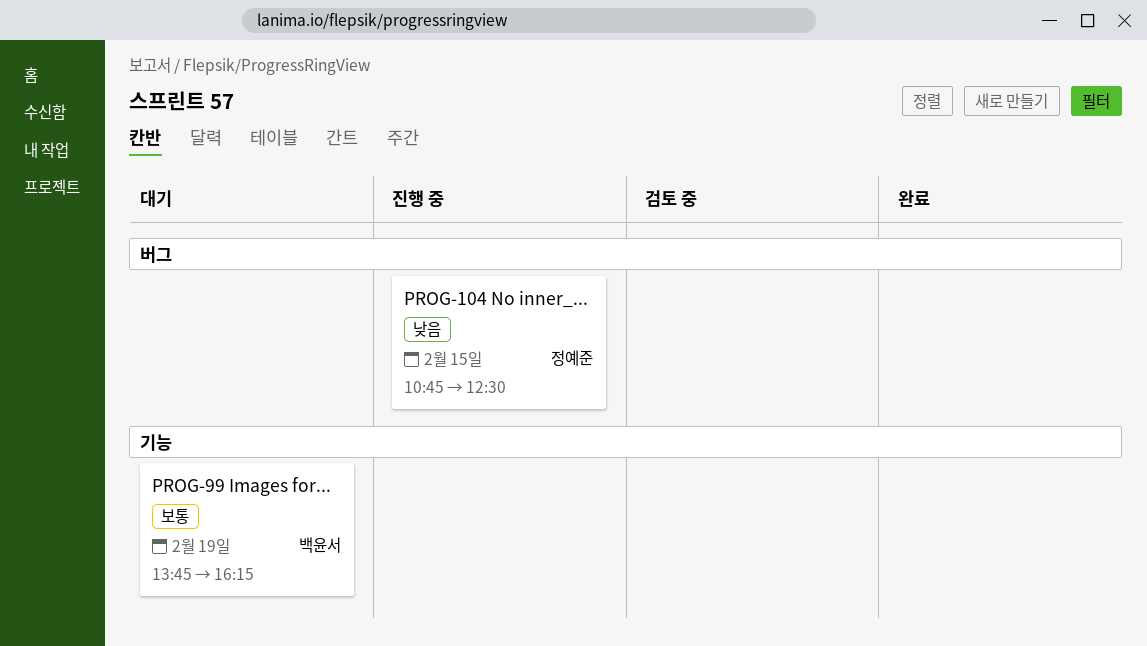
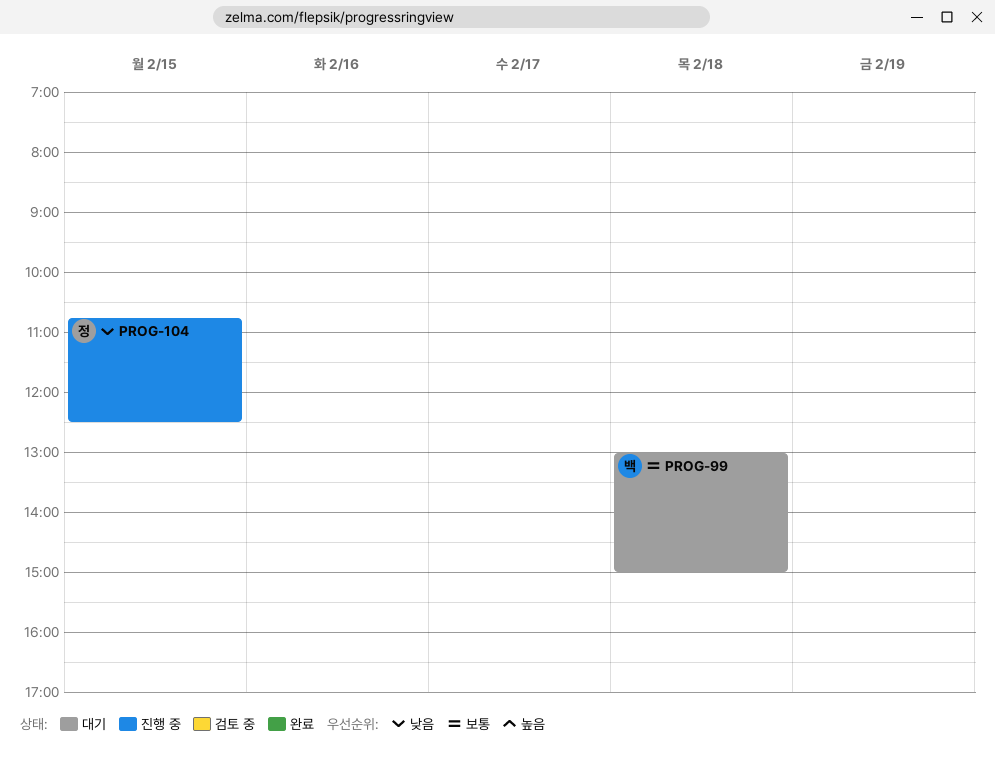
PROG-99, day: Feb 19 -> Feb 18
PROG-99, begins: 13:45 -> 13:00
PROG-99, ends: 16:15 -> 15:00

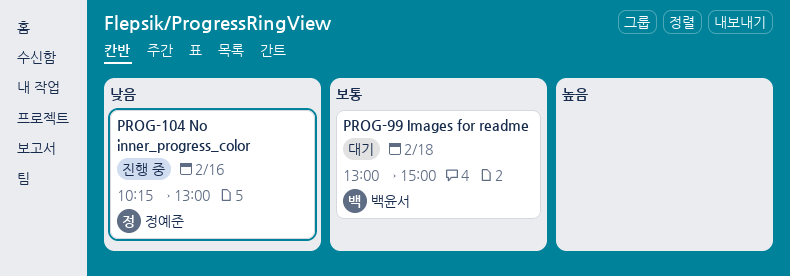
PROG-104, day: Feb 15 -> Feb 16
PROG-104, begins: 10:45 -> 10:15
PROG-104, ends: 12:30 -> 13:00

